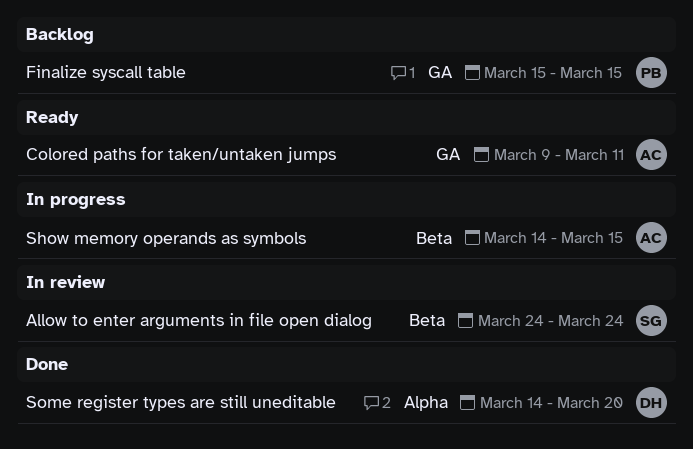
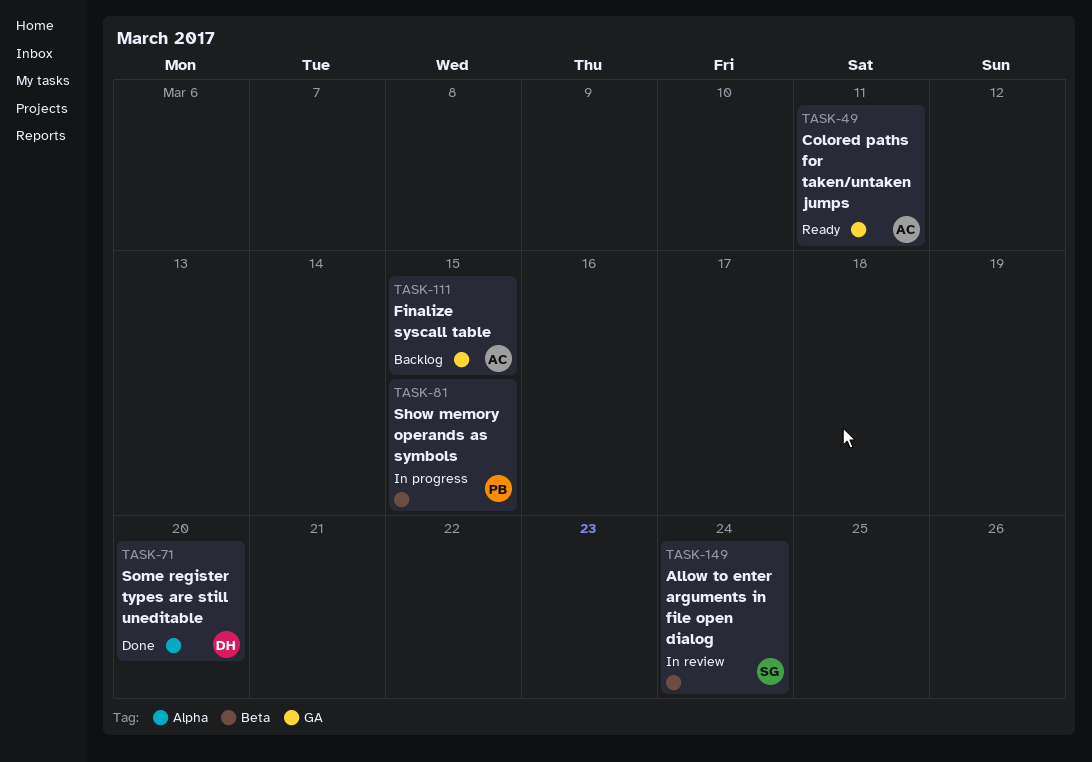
Finalize syscall table, owner: PB -> AC
Show memory operands as symbols, owner: AC -> PB

